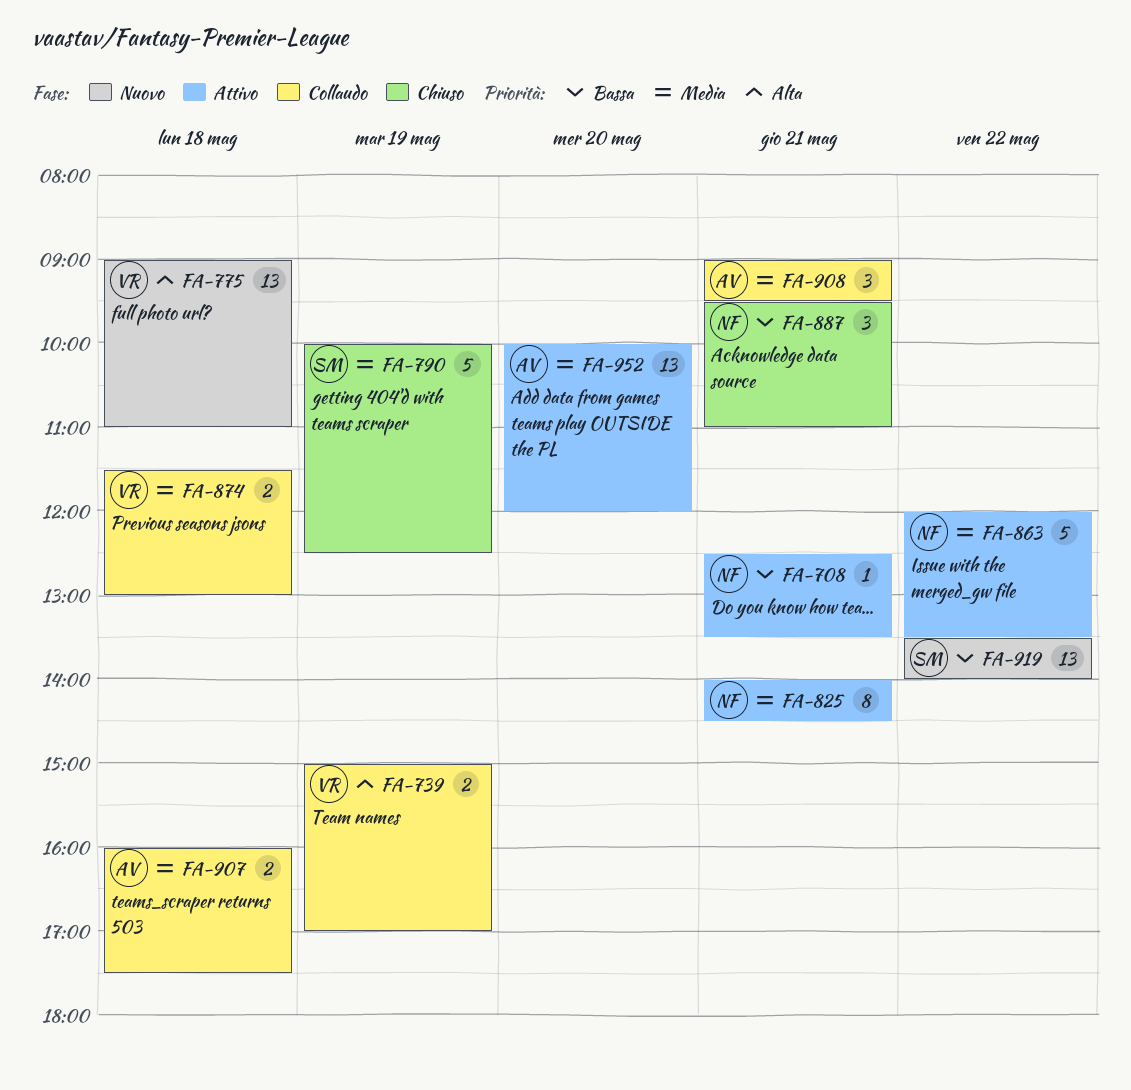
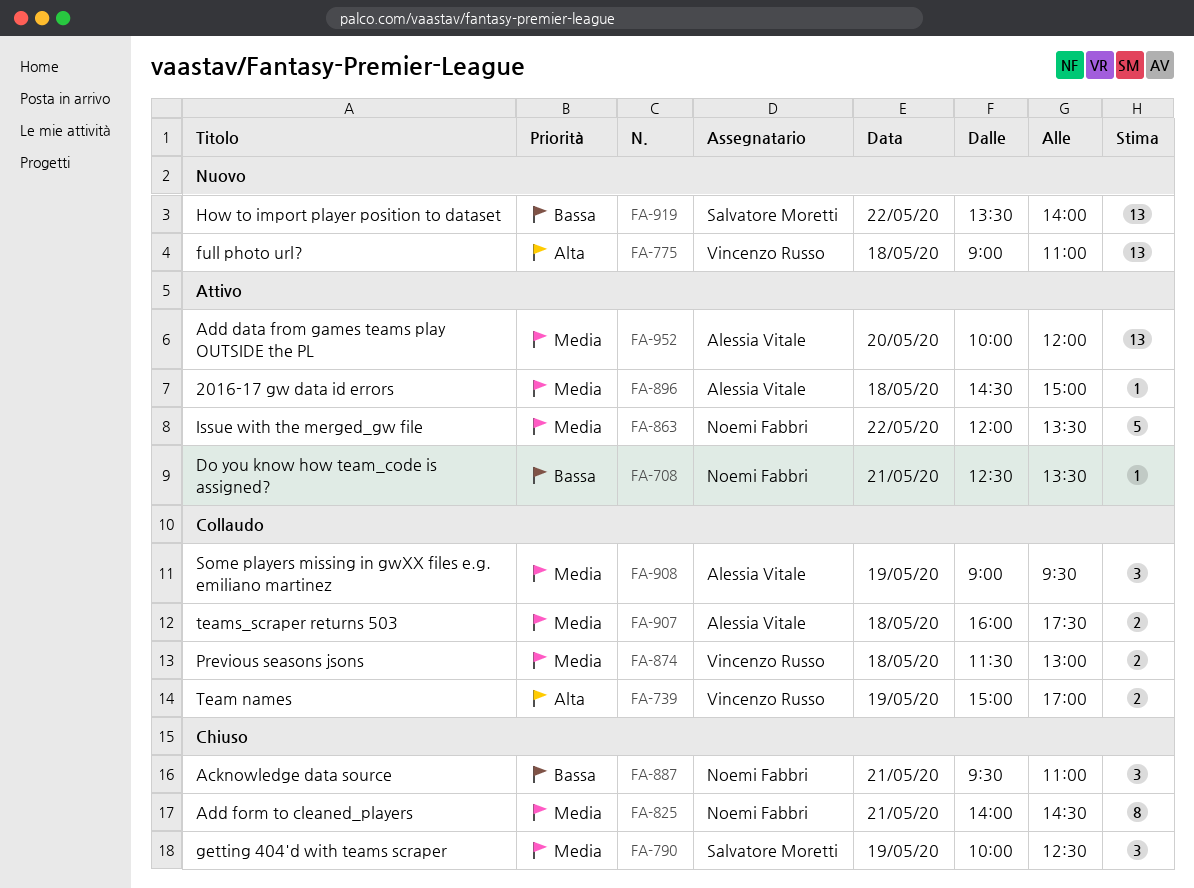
FA-790, estimate: 5 -> 3
FA-825, status: Attivo -> Chiuso
FA-896: none -> present
FA-908, day: May 21 -> May 19

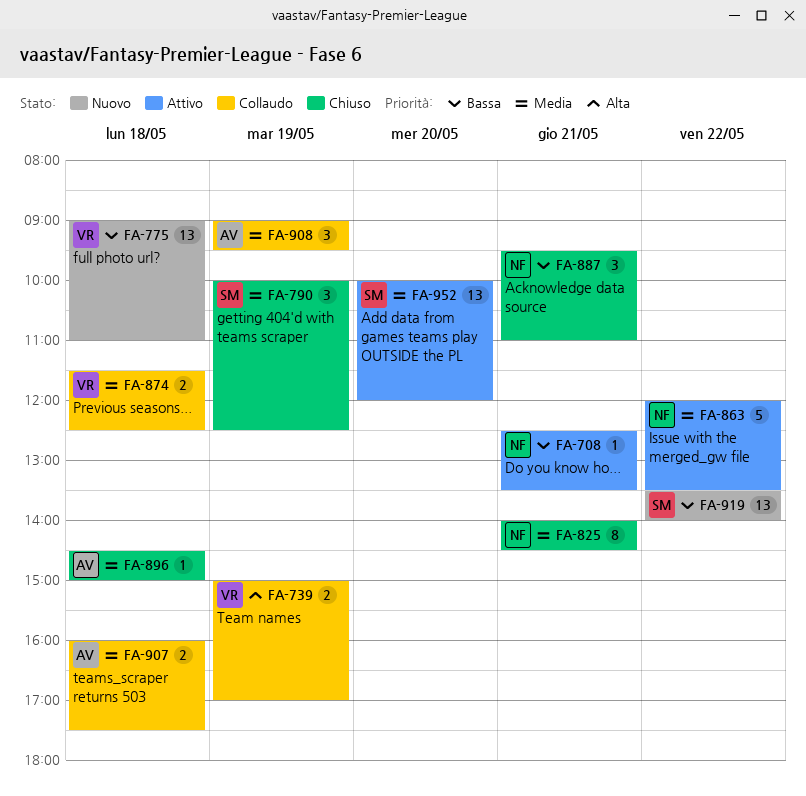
FA-775, priority: Alta -> Bassa
FA-874, ends: 13:00 -> 12:30
FA-896, status: Attivo -> Chiuso
FA-952, owner: Alessia Vitale -> Salvatore Moretti

